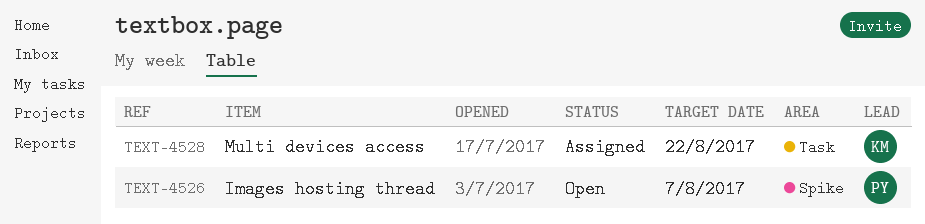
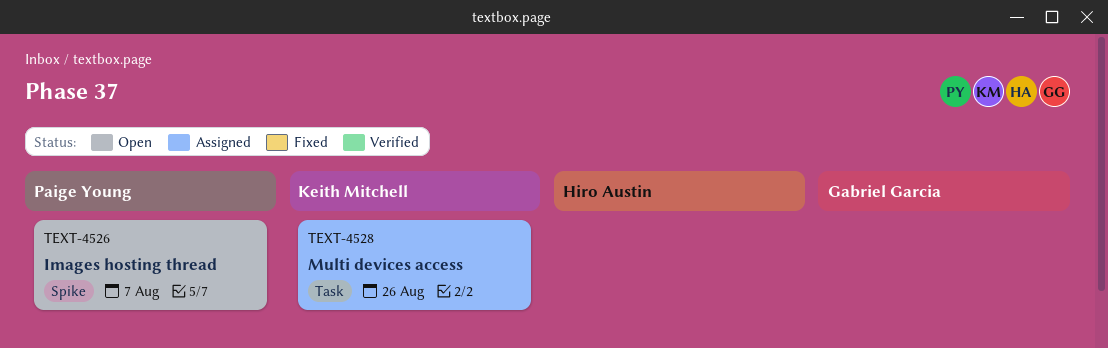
TEXT-4528, due: Aug 22 -> Aug 26

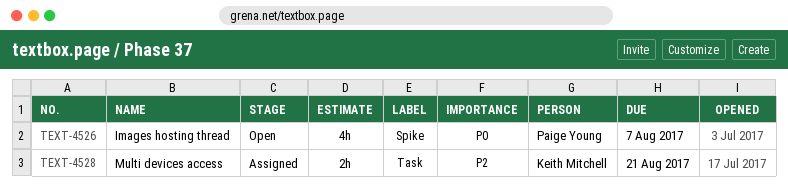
TEXT-4528, due: Aug 26 -> Aug 21

